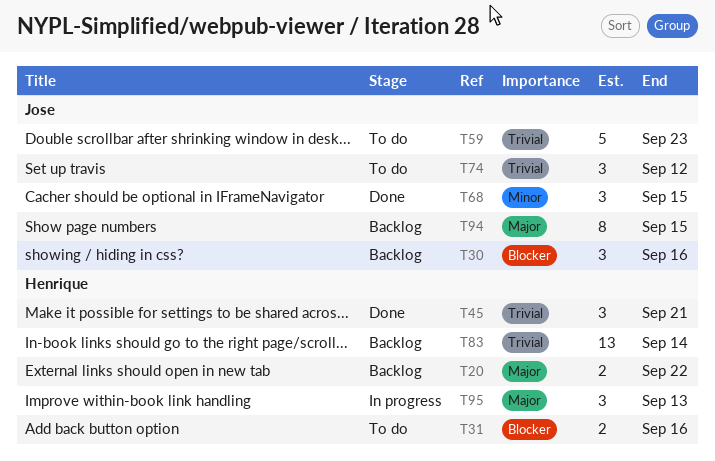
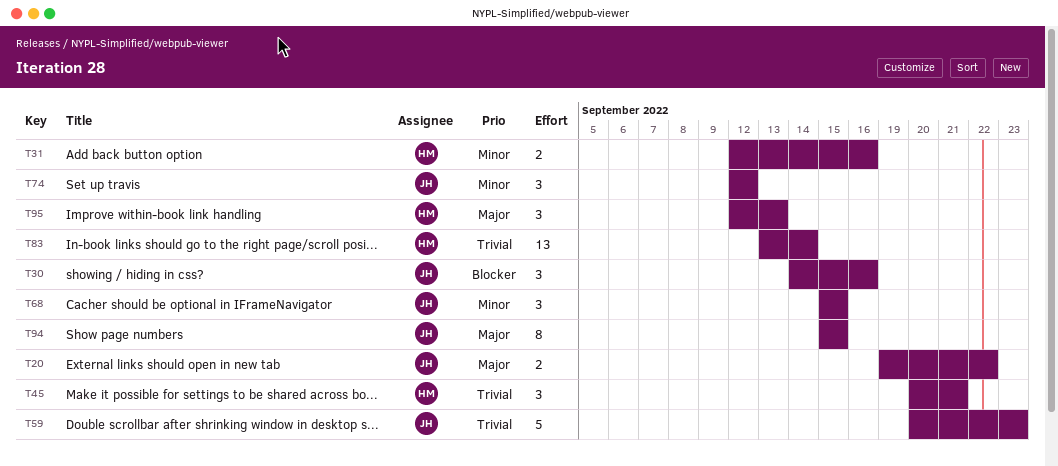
T20, owner: Henrique -> Jose
T31, priority: Blocker -> Minor
T74, priority: Trivial -> Minor

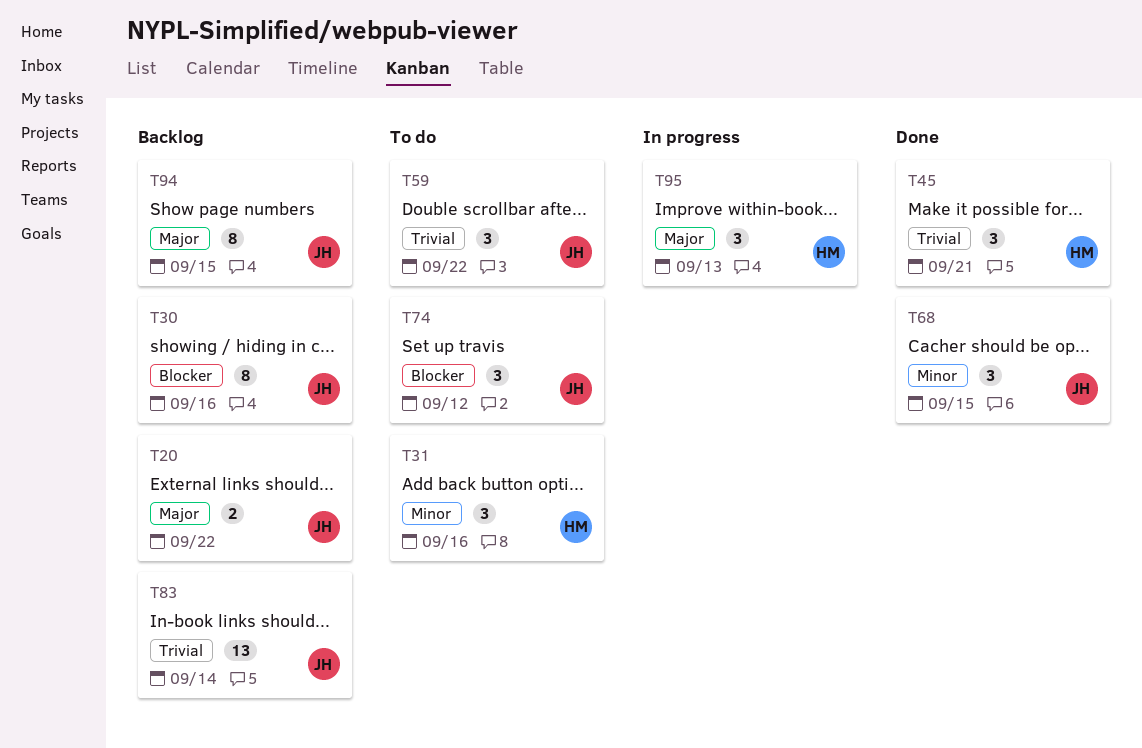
T30, estimate: 3 -> 8
T31, estimate: 2 -> 3
T59, estimate: 5 -> 3
T59, due: Sep 23 -> Sep 22
T74, priority: Minor -> Blocker
T83, owner: HM -> JH

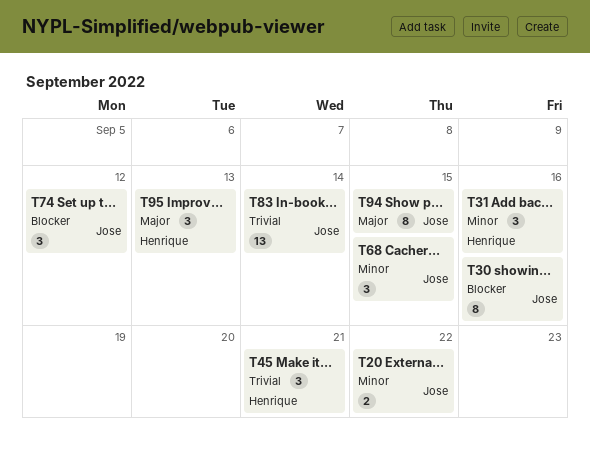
T20, priority: Major -> Minor
T59: present -> none

